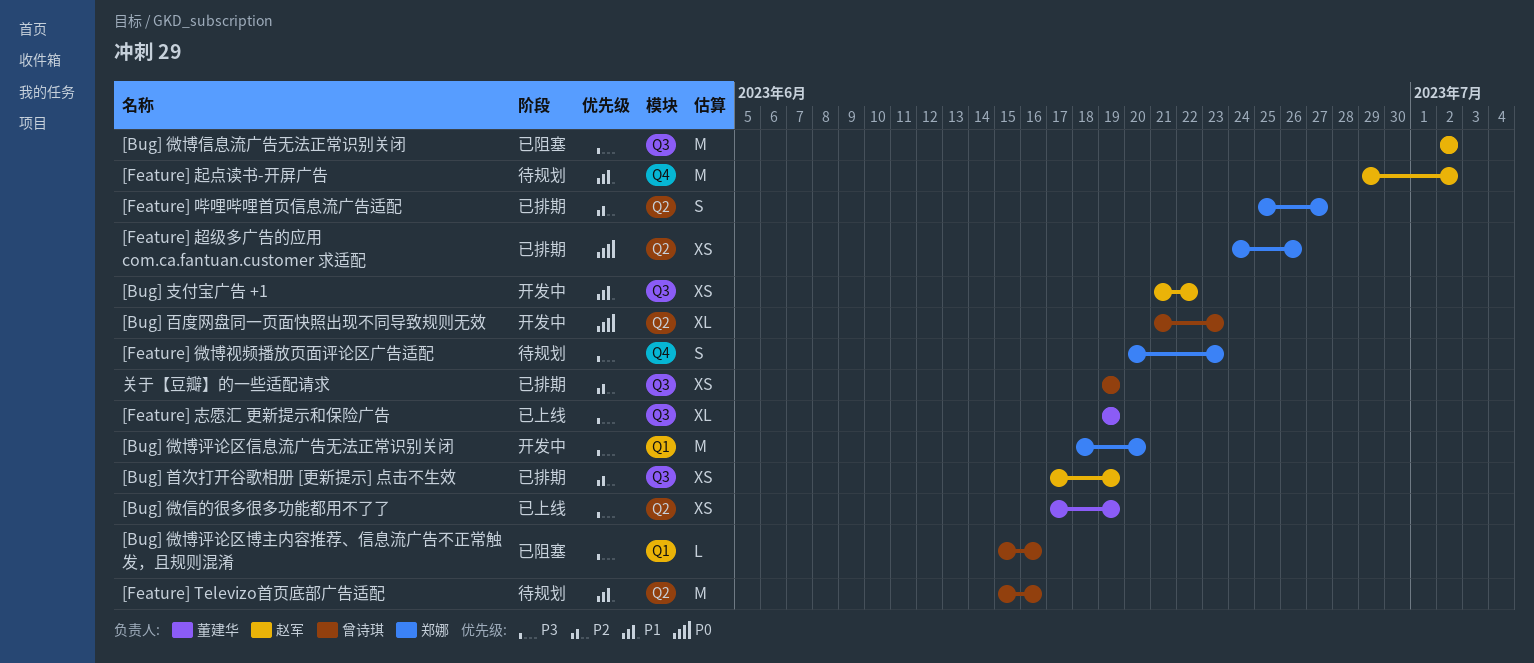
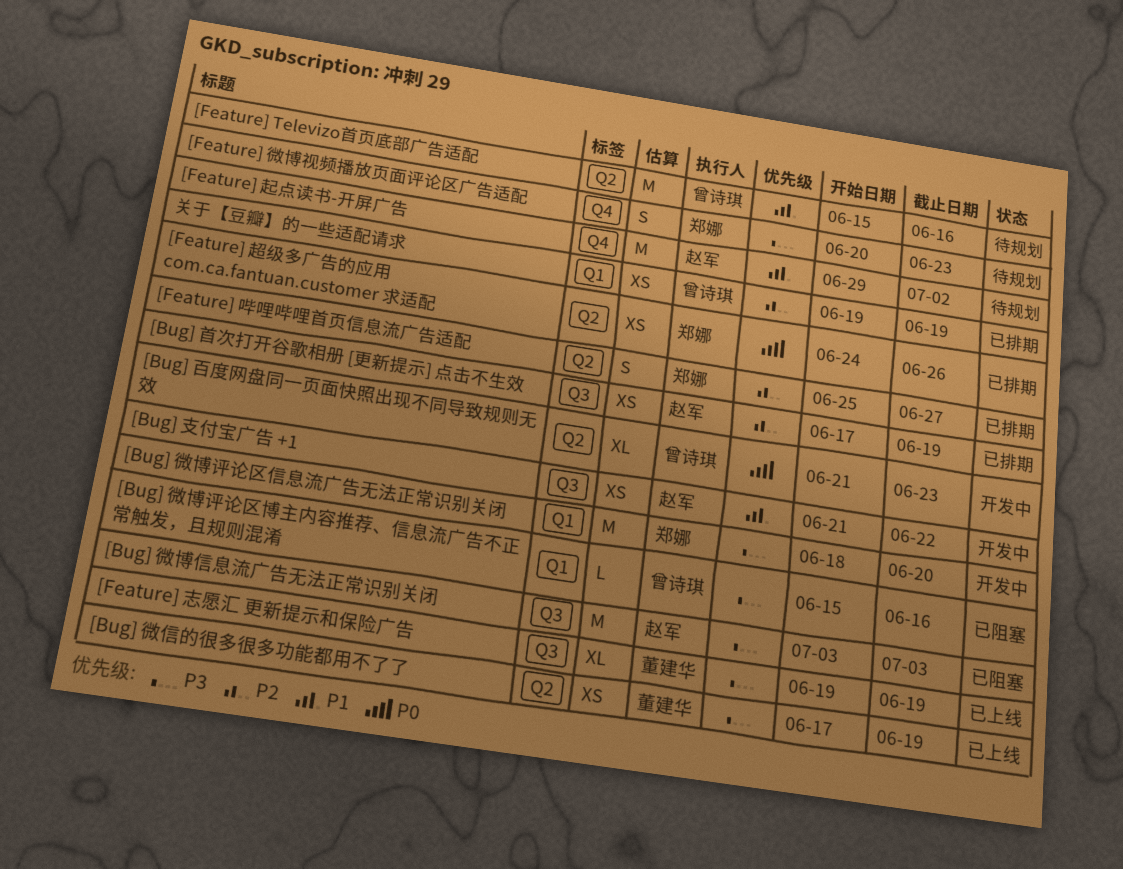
[Bug] 微博信息流广告无法正常识别关闭, start: Jul 2 -> Jul 3
[Bug] 微博信息流广告无法正常识别关闭, due: Jul 2 -> Jul 3
关于【豆瓣】的一些适配请求, label: Q3 -> Q1

